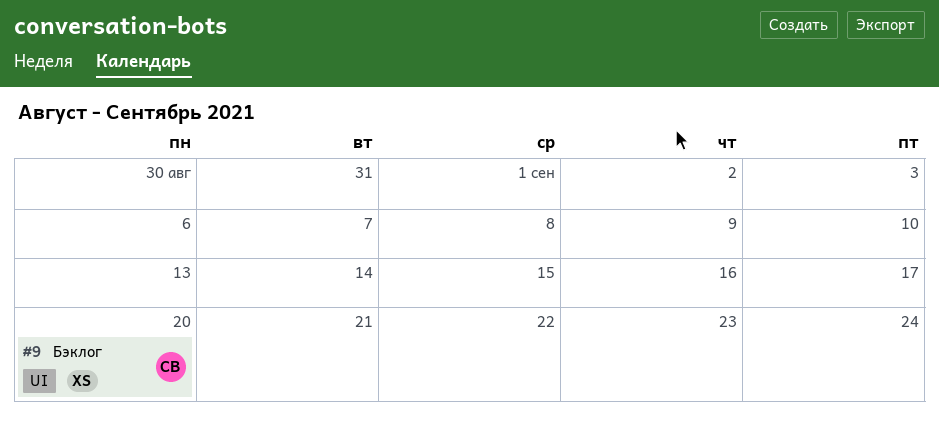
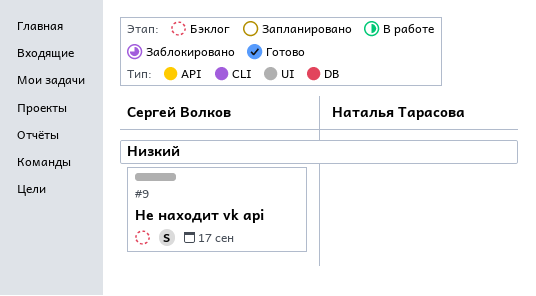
#9, estimate: XS -> S
#9, due: Sep 20 -> Sep 17

